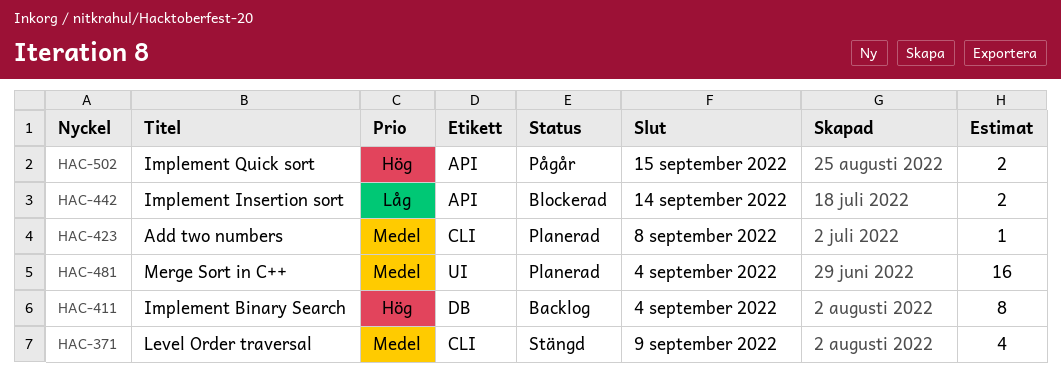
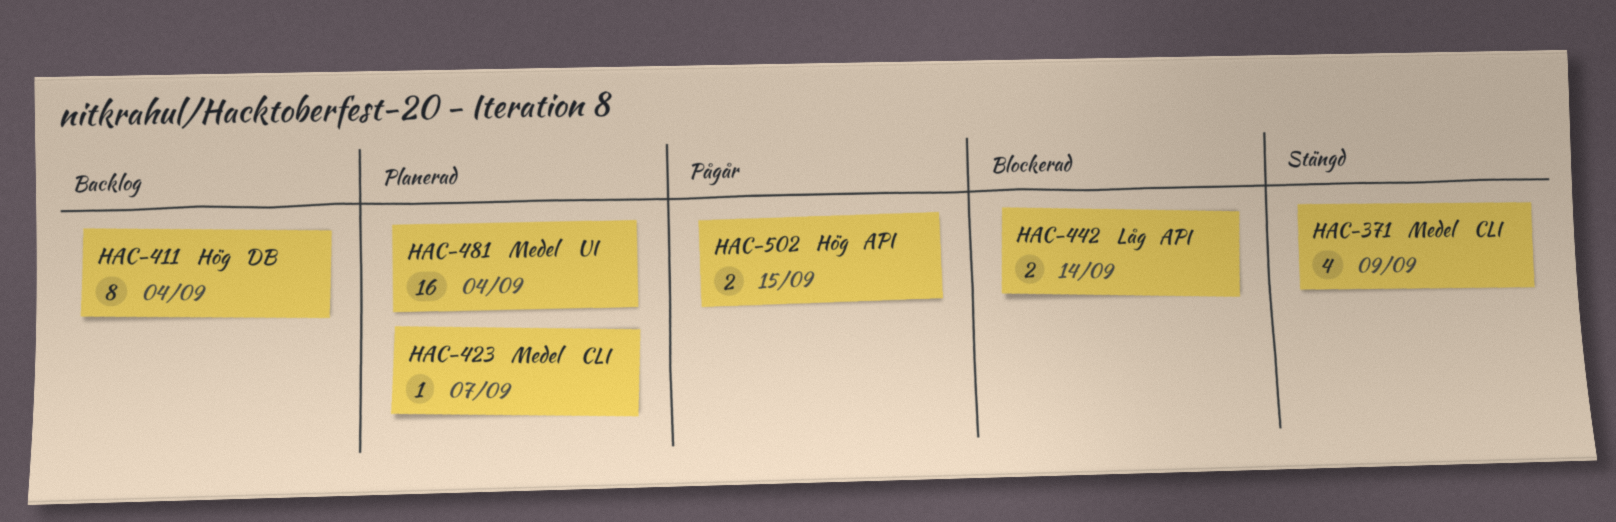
HAC-423, due: Sep 8 -> Sep 7

